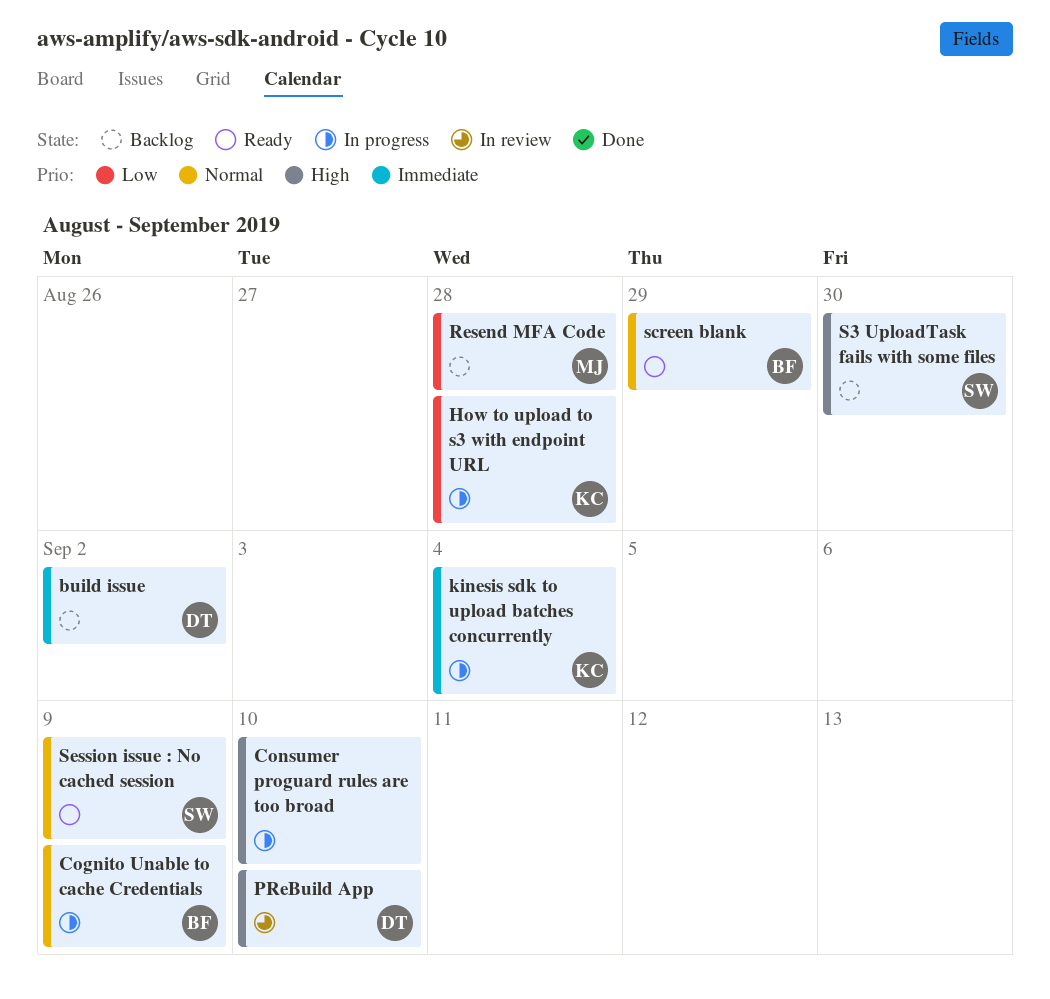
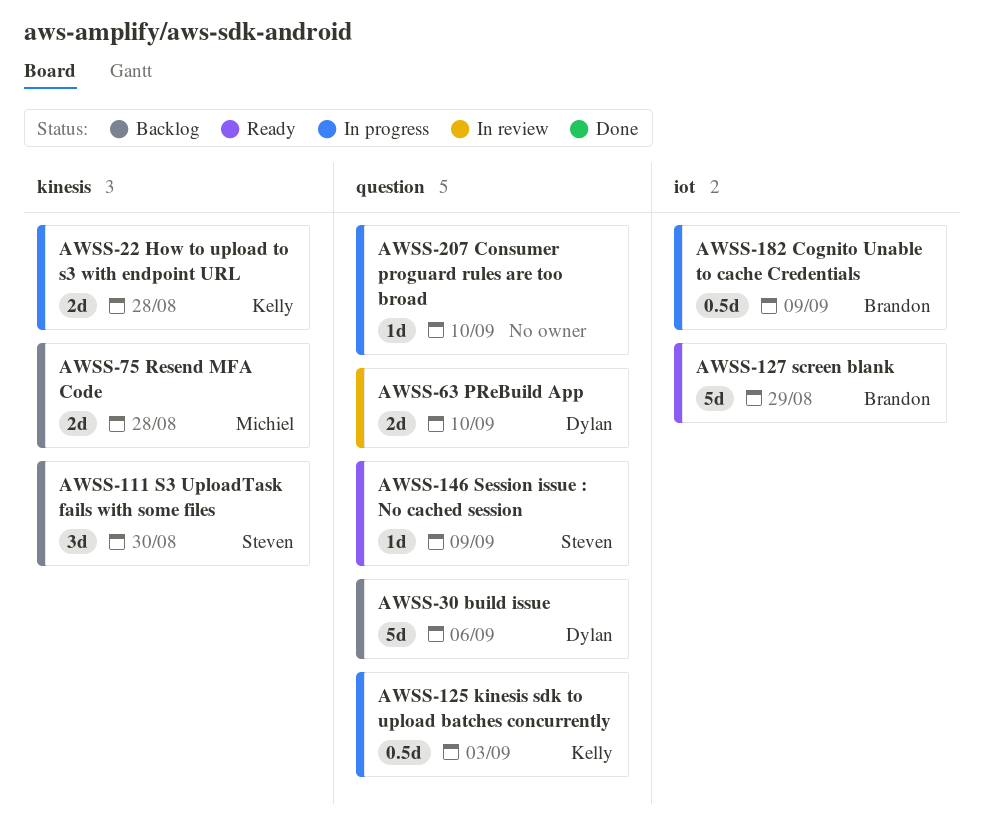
build issue, due: Sep 2 -> Sep 6
kinesis sdk to upload batches concurrently, due: Sep 4 -> Sep 3

